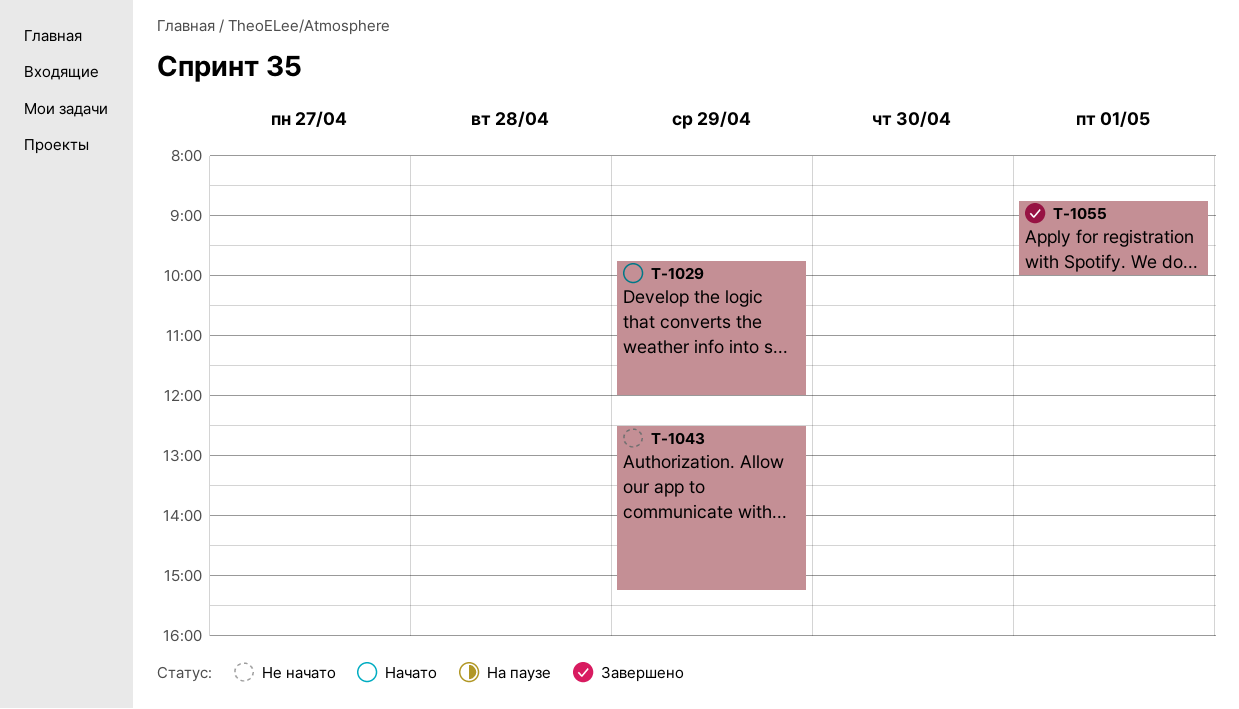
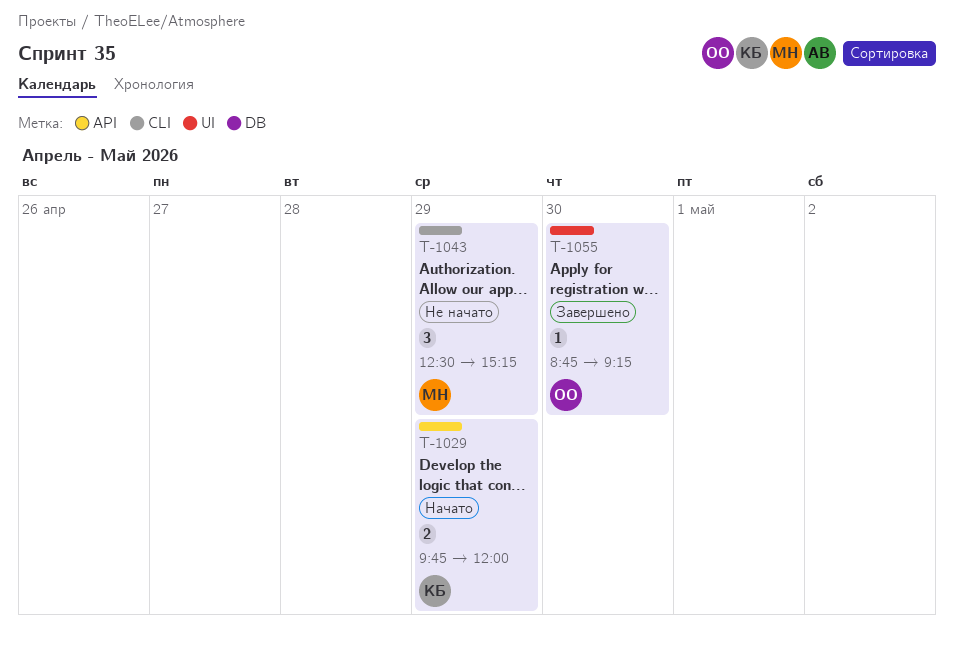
T-1055, day: May 1 -> Apr 30
T-1055, ends: 10:00 -> 09:15

